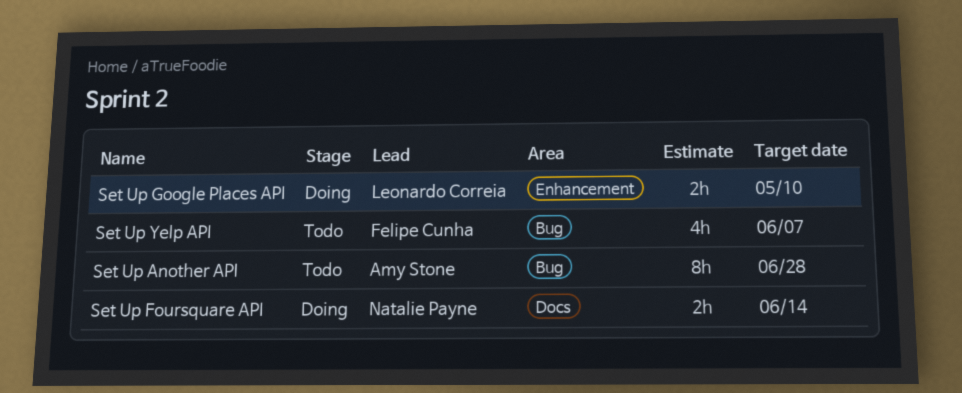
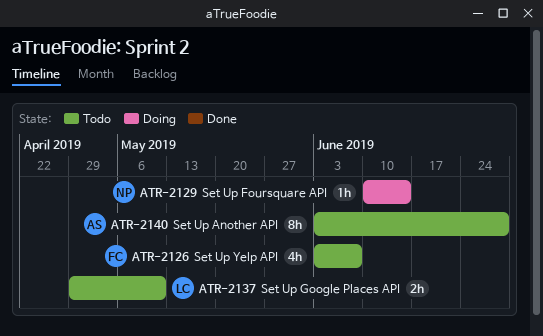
Set Up Foursquare API, estimate: 2h -> 1h
Set Up Google Places API, status: Doing -> Todo

